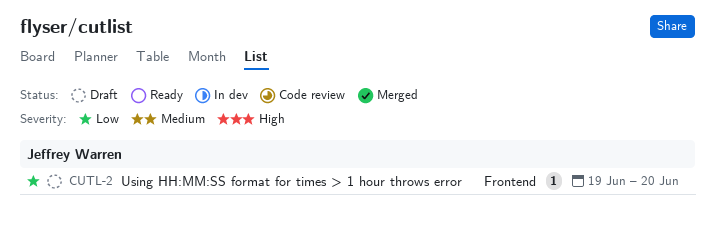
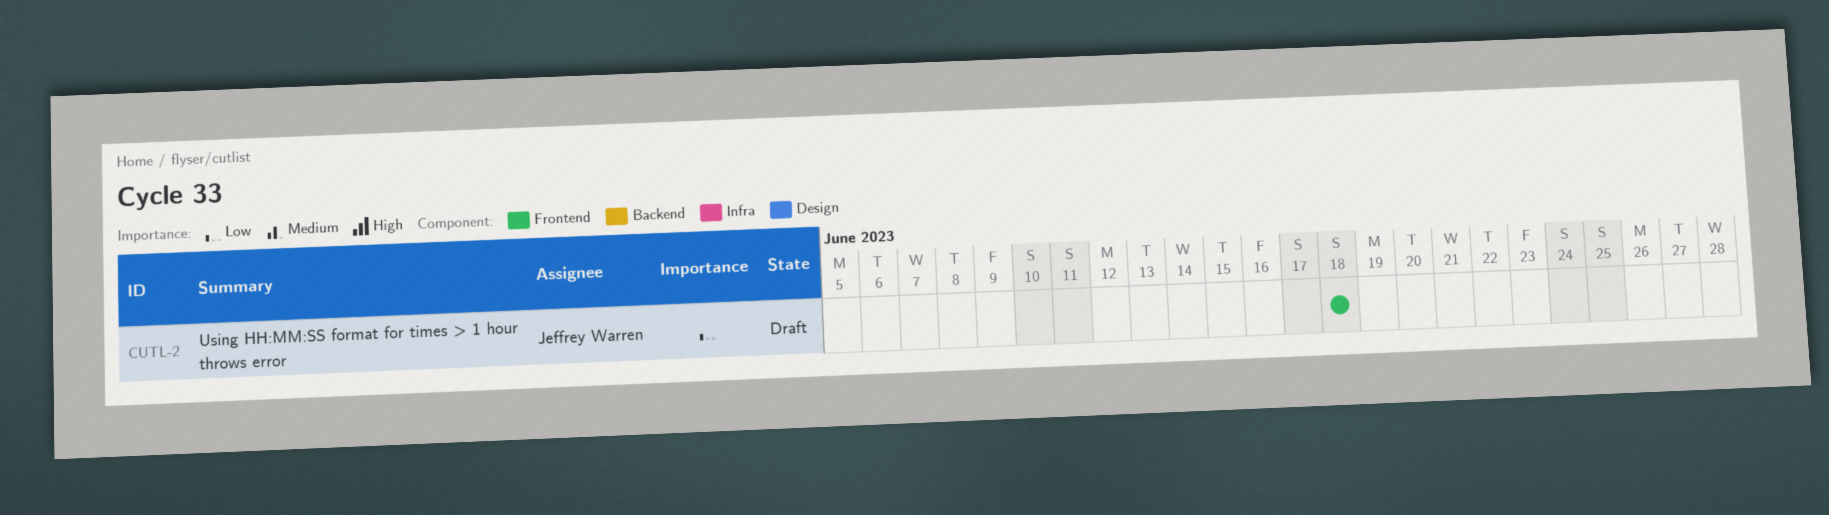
CUTL-2, start: Jun 19 -> Jun 18
CUTL-2, due: Jun 20 -> Jun 18

